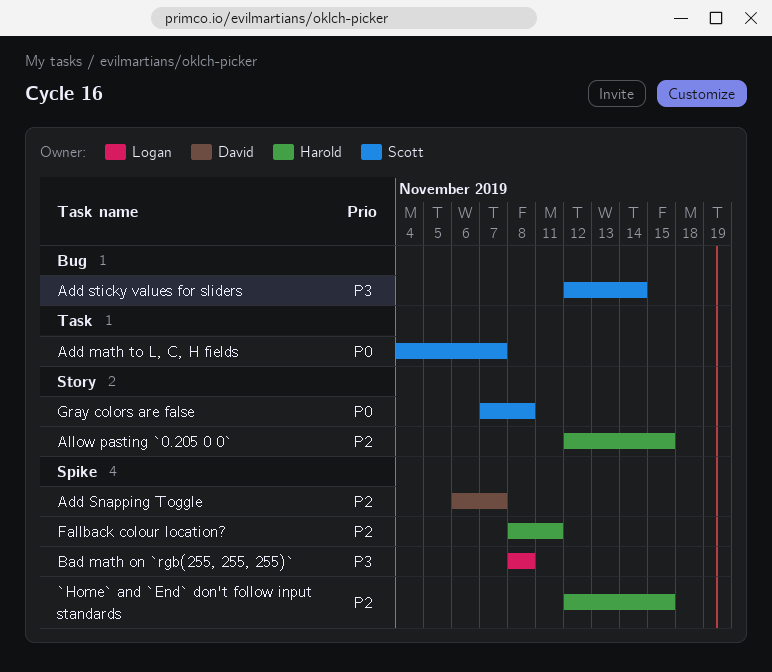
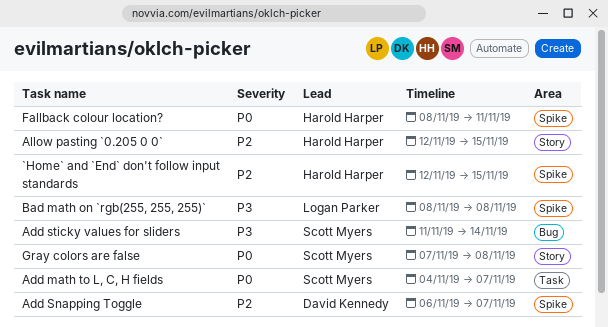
Add sticky values for sliders, start: Nov 12 -> Nov 11
Fallback colour location?, priority: P2 -> P0

